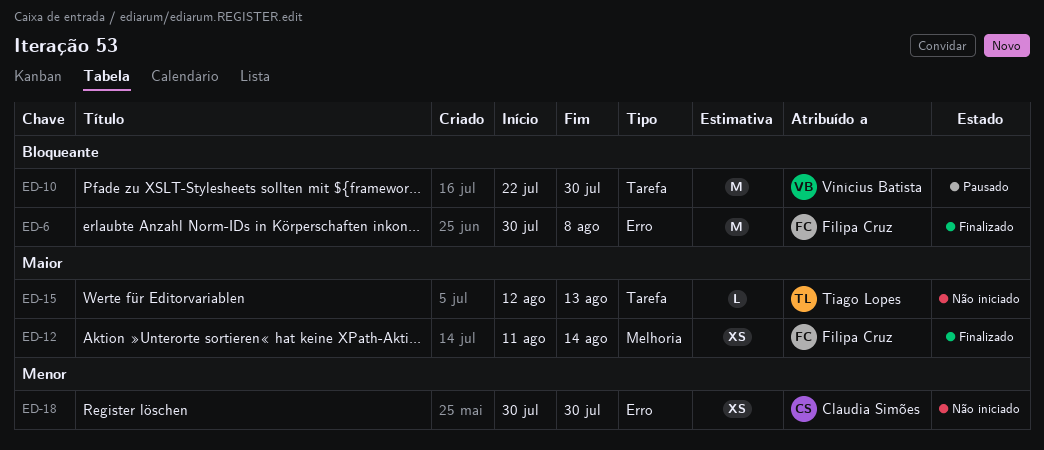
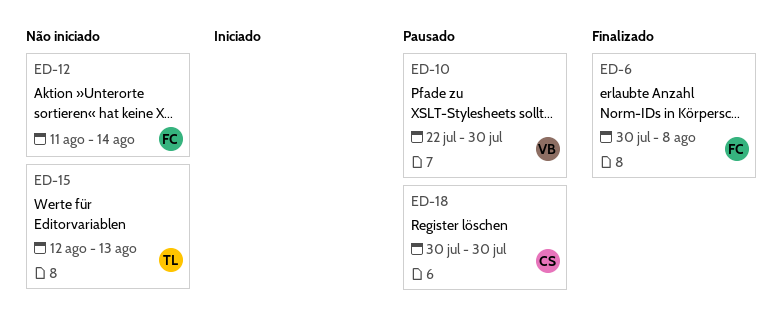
ED-12, status: Finalizado -> Não iniciado
ED-18, status: Não iniciado -> Pausado

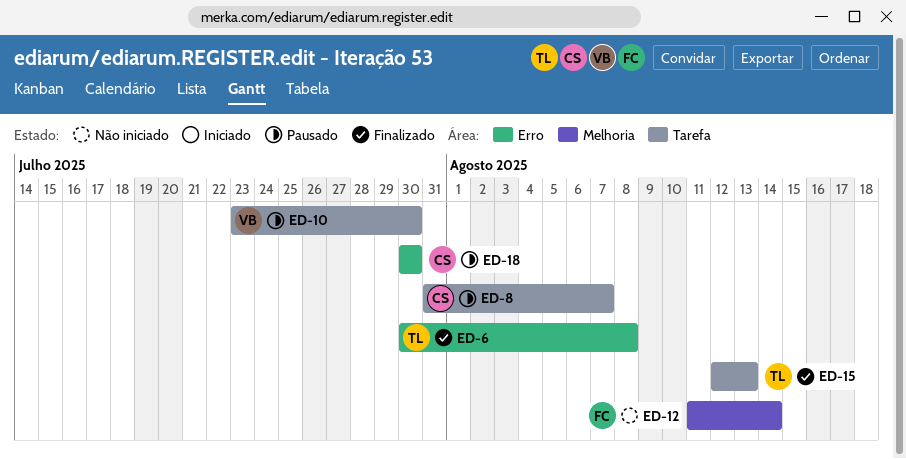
ED-6, owner: FC -> TL
ED-8: none -> present
ED-10, start: Jul 22 -> Jul 23
ED-15, status: Não iniciado -> Finalizado

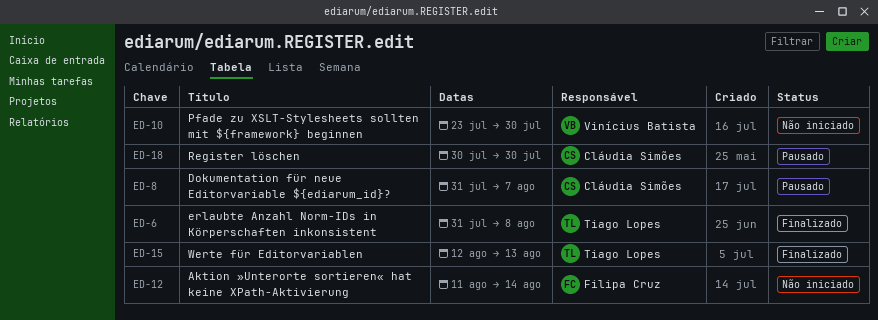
ED-6, start: Jul 30 -> Jul 31
ED-10, status: Pausado -> Não iniciado

